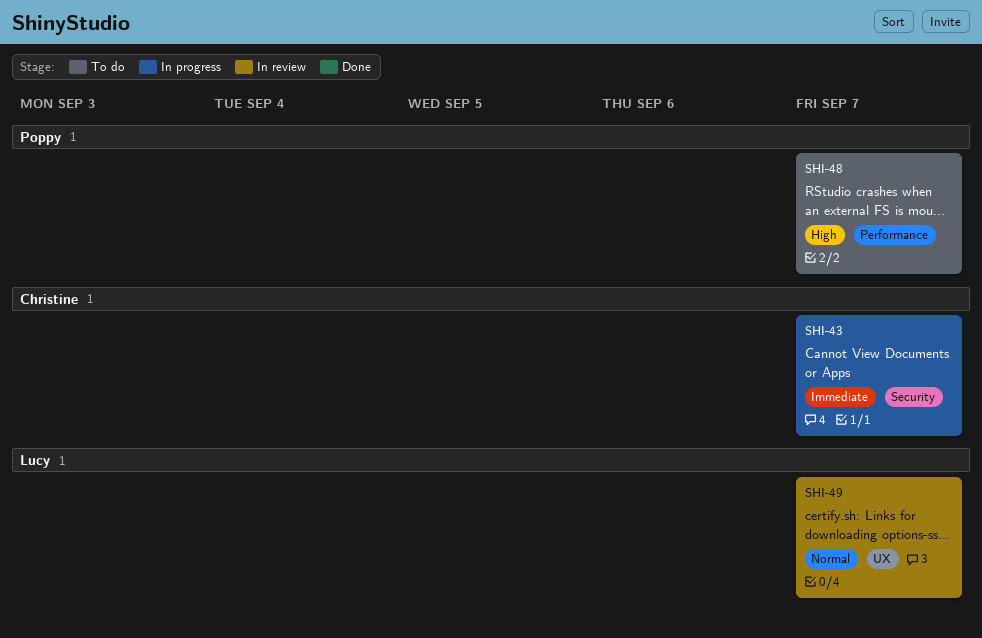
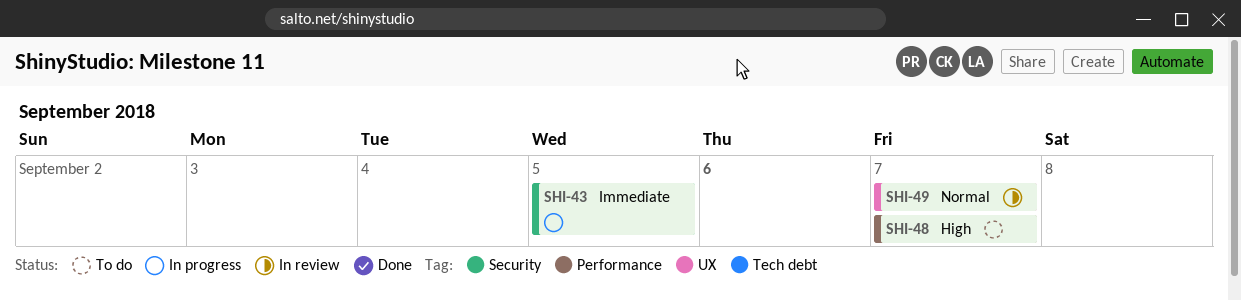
SHI-43, due: Sep 7 -> Sep 5

